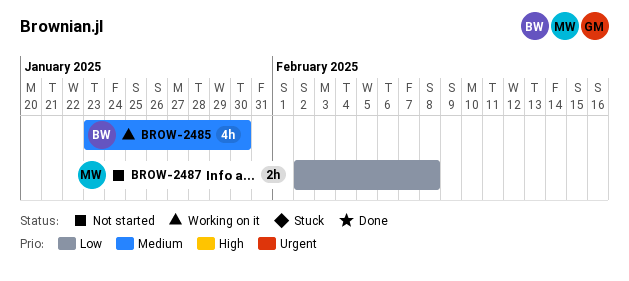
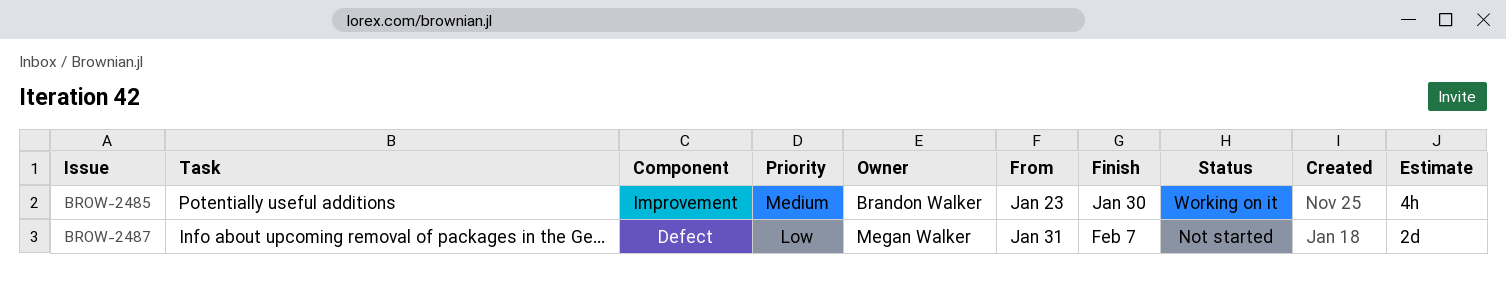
BROW-2487, estimate: 2h -> 2d
BROW-2487, start: Feb 2 -> Jan 31
BROW-2487, due: Feb 8 -> Feb 7

